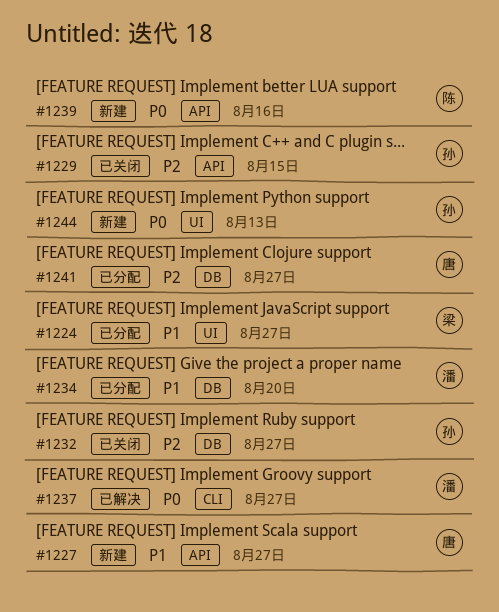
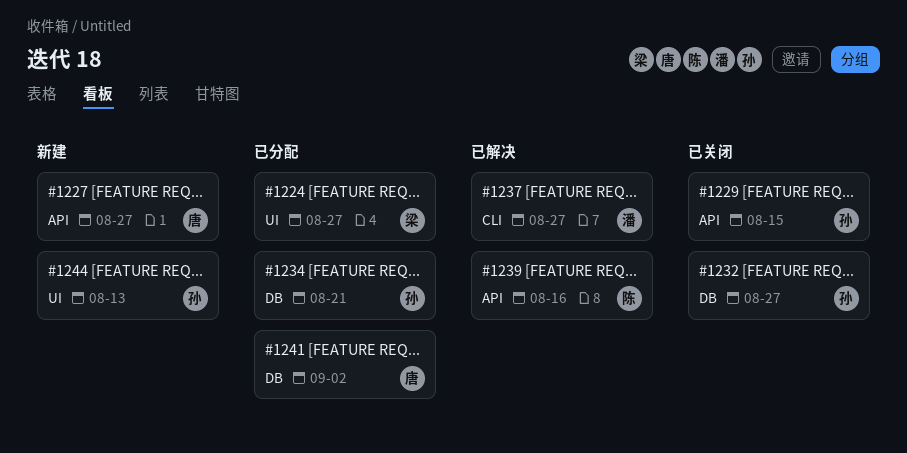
#1234, owner: 潘 -> 孙
#1234, due: Aug 20 -> Aug 21
#1239, status: 新建 -> 已解决
#1241, due: Aug 27 -> Sep 2

